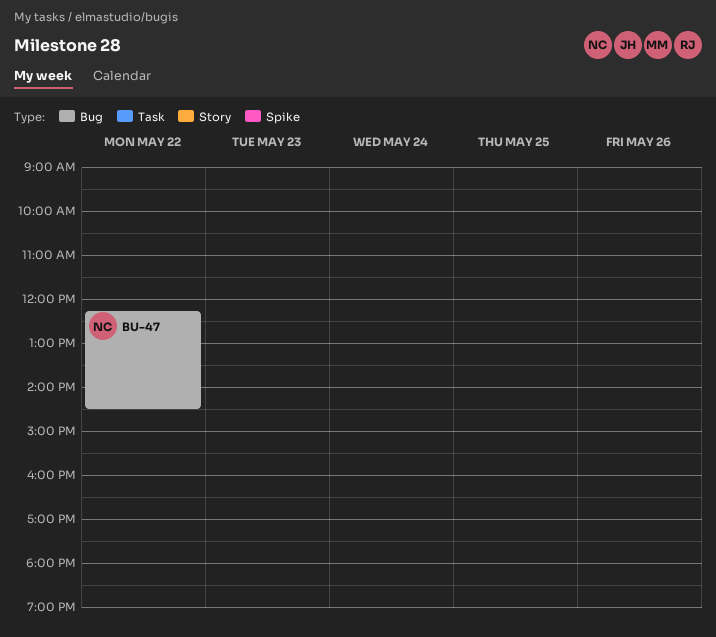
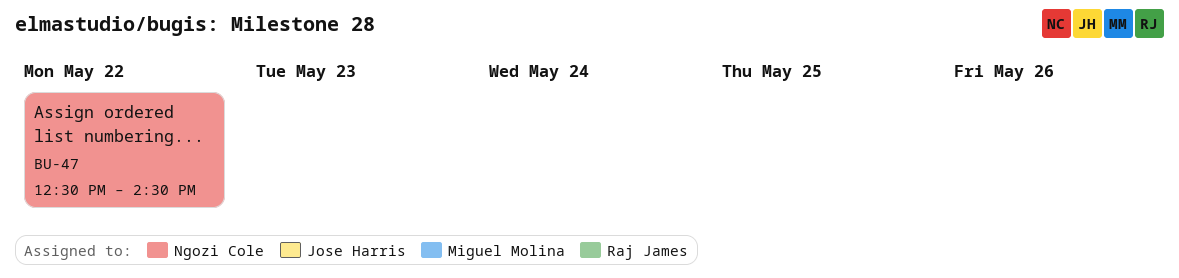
BU-47, begins: 12:15 -> 12:30

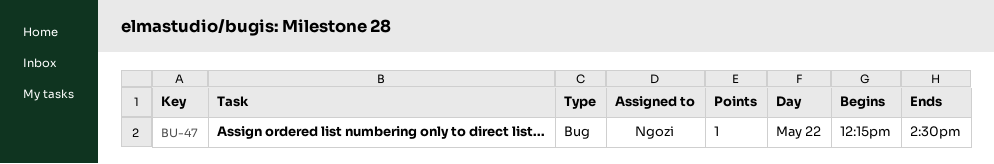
BU-47, begins: 12:30 -> 12:15

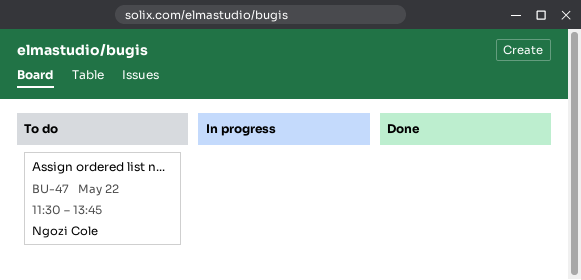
BU-47, begins: 12:15 -> 11:30
BU-47, ends: 14:30 -> 13:45

